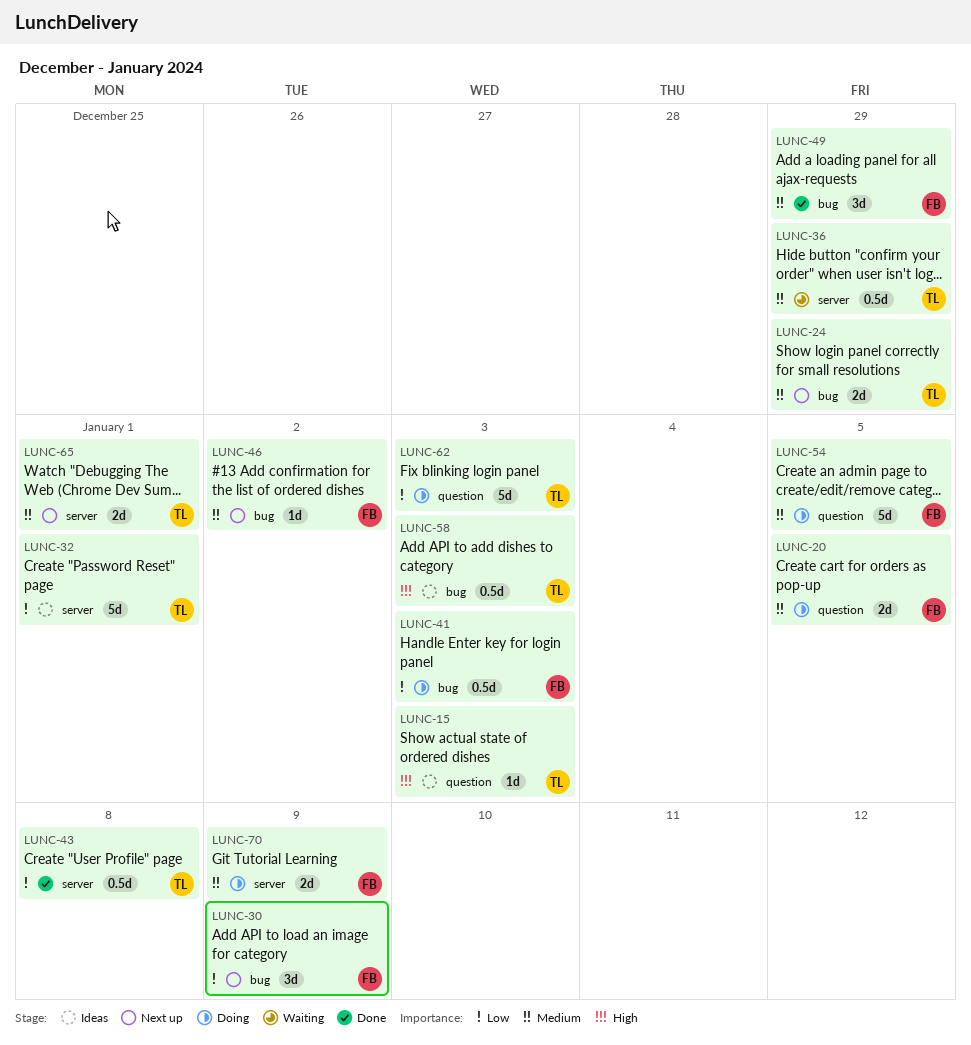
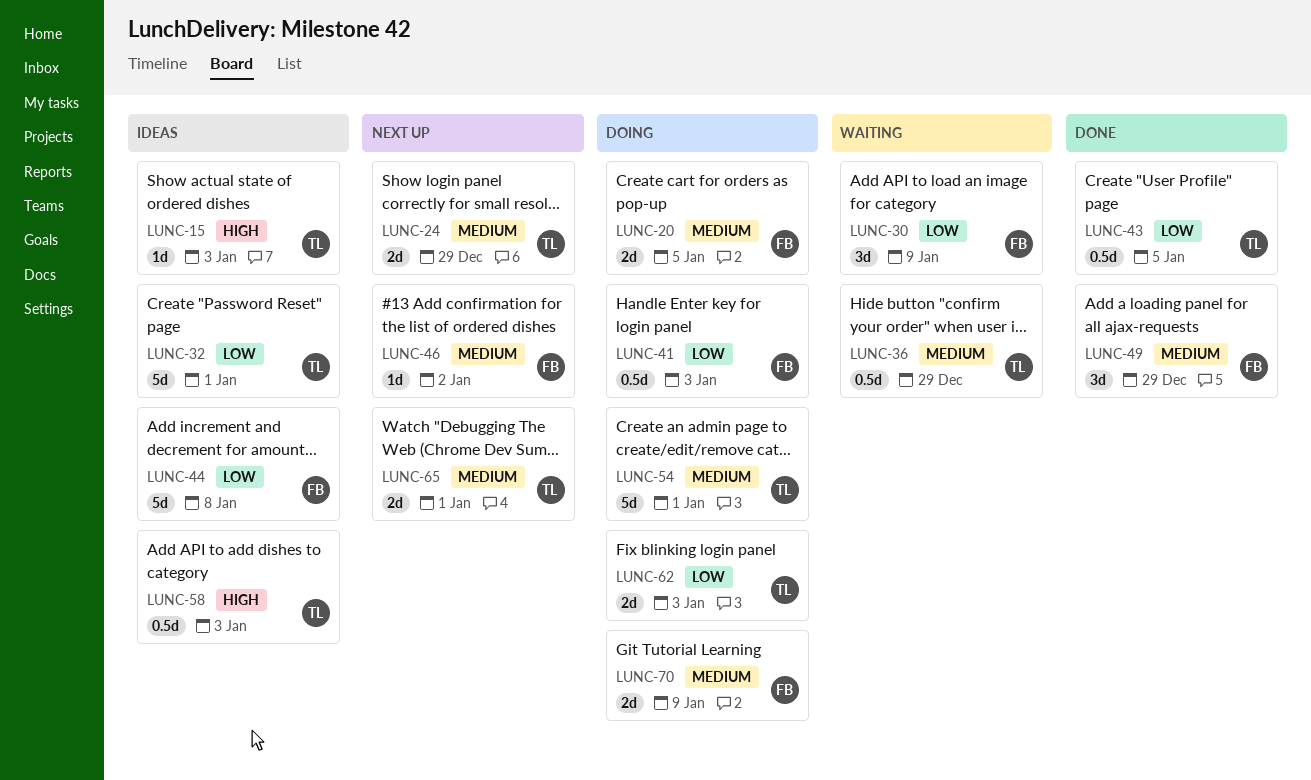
LUNC-30, status: Next up -> Waiting
LUNC-43, due: Jan 8 -> Jan 5
LUNC-44: none -> present
LUNC-54, owner: FB -> TL
LUNC-54, due: Jan 5 -> Jan 1
LUNC-62, estimate: 5d -> 2d

